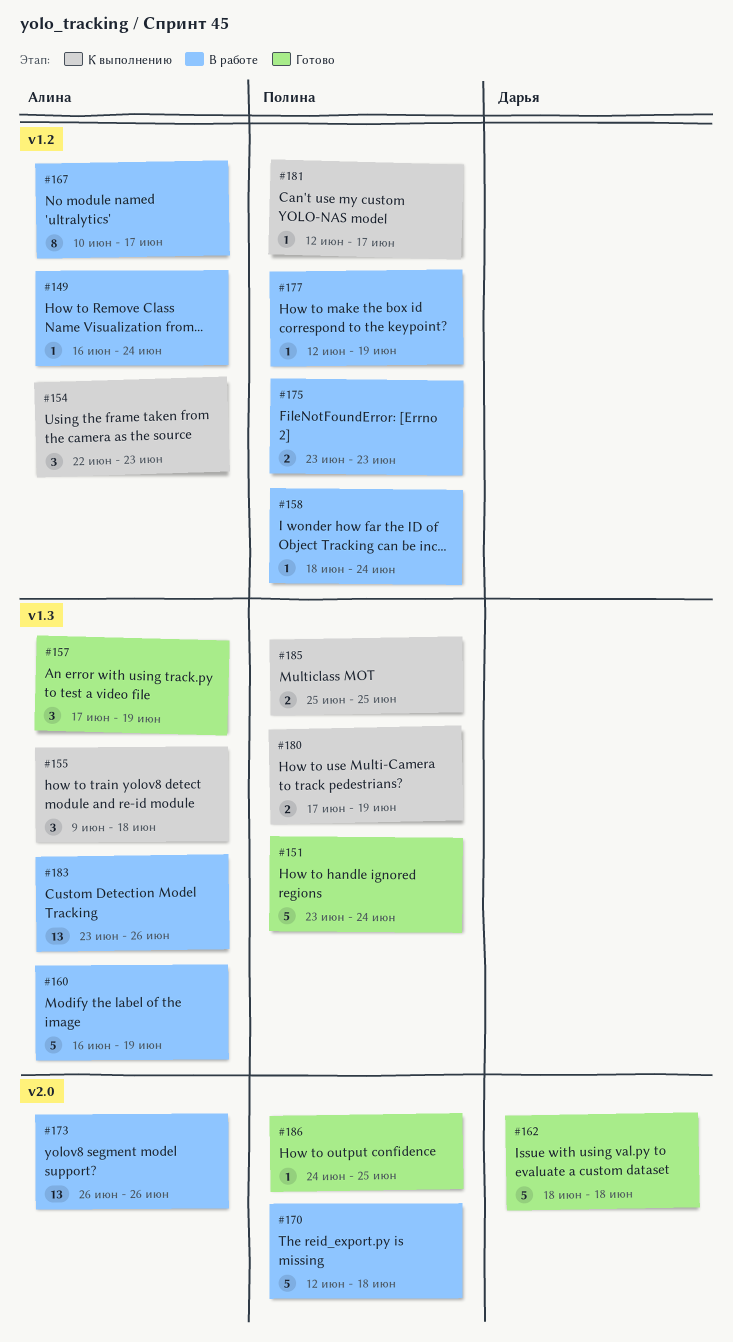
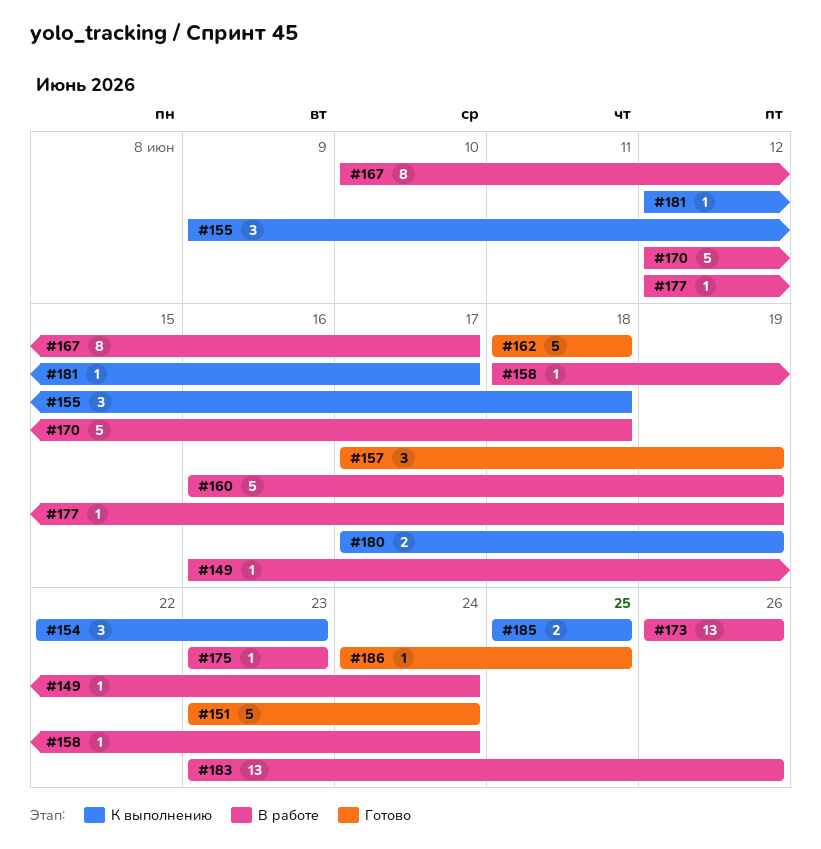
#175, estimate: 2 -> 1

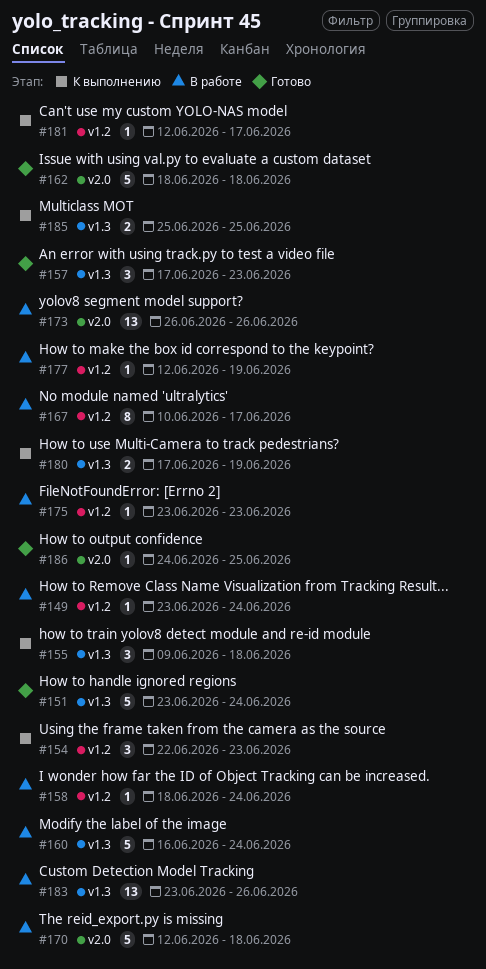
#149, start: Jun 16 -> Jun 23
#157, due: Jun 19 -> Jun 23
#160, due: Jun 19 -> Jun 24

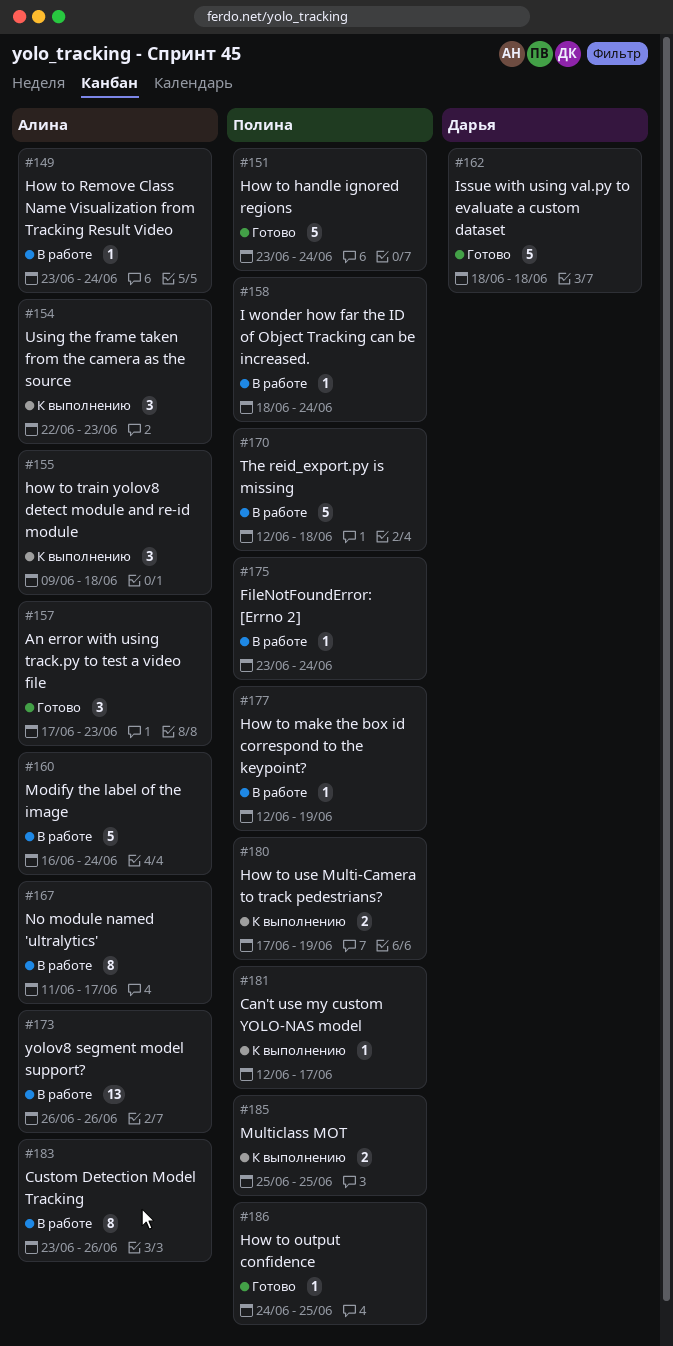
#167, start: Jun 10 -> Jun 11
#175, due: Jun 23 -> Jun 24
#183, estimate: 13 -> 8

